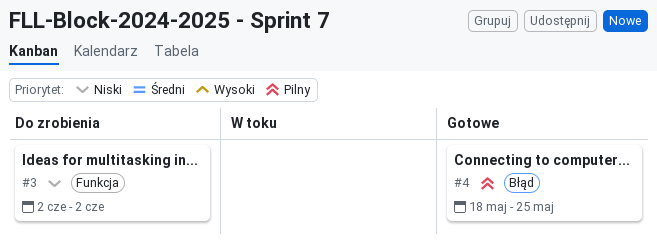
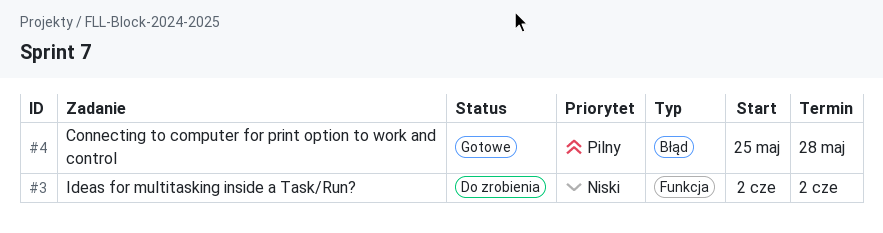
#4, start: May 18 -> May 25
#4, due: May 25 -> May 28

